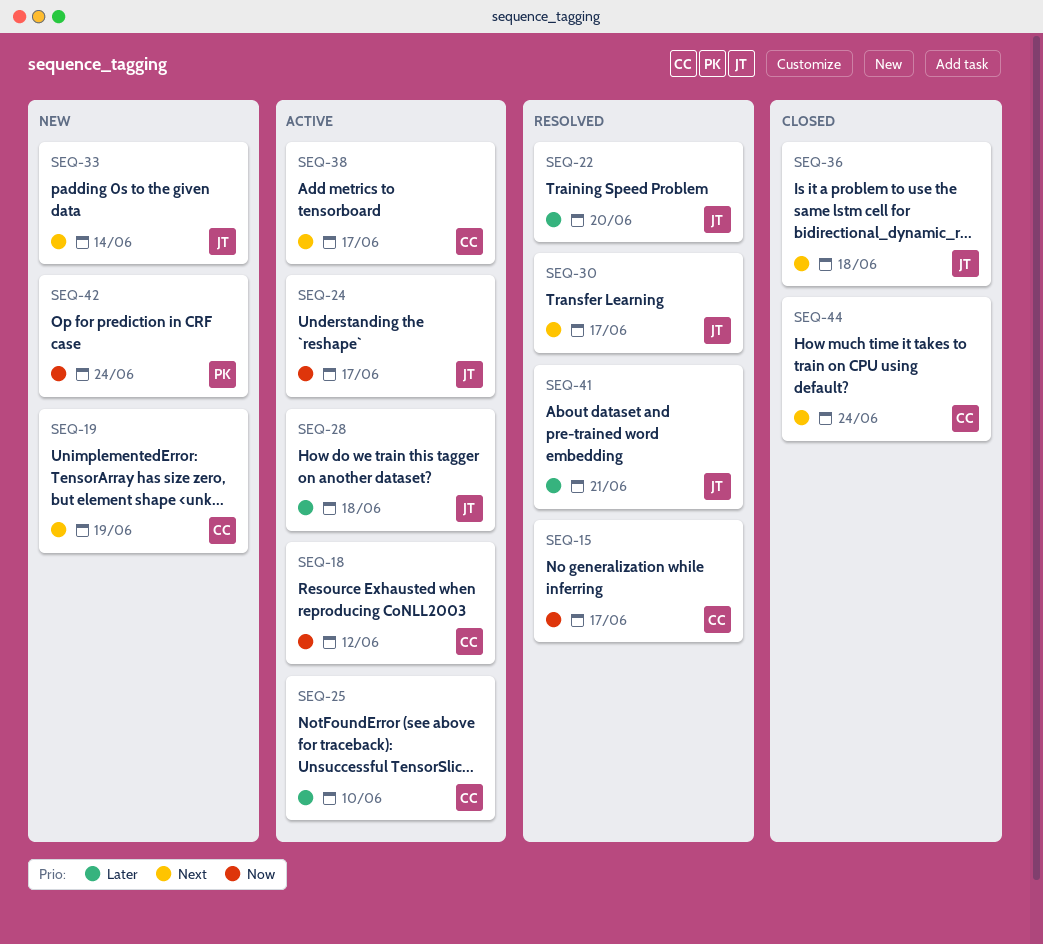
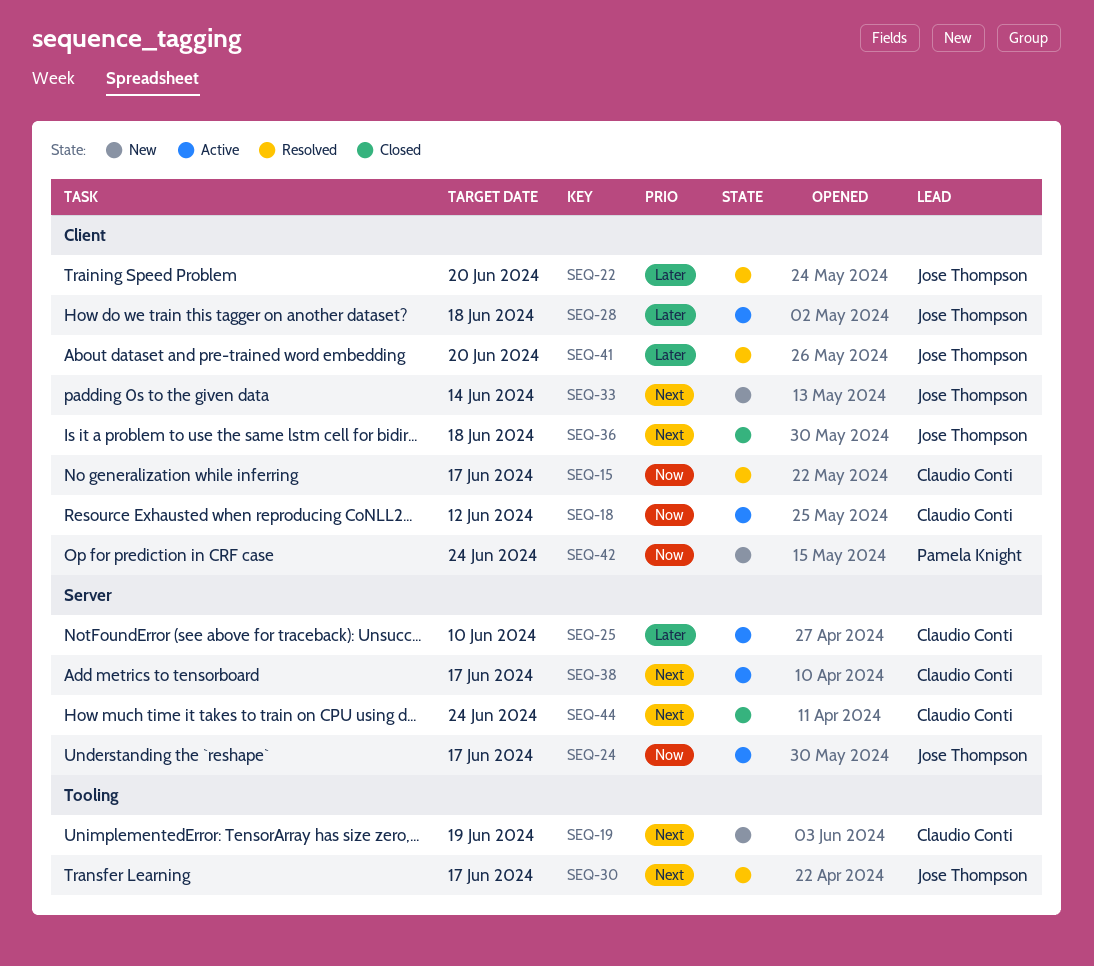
SEQ-41, due: Jun 21 -> Jun 20

